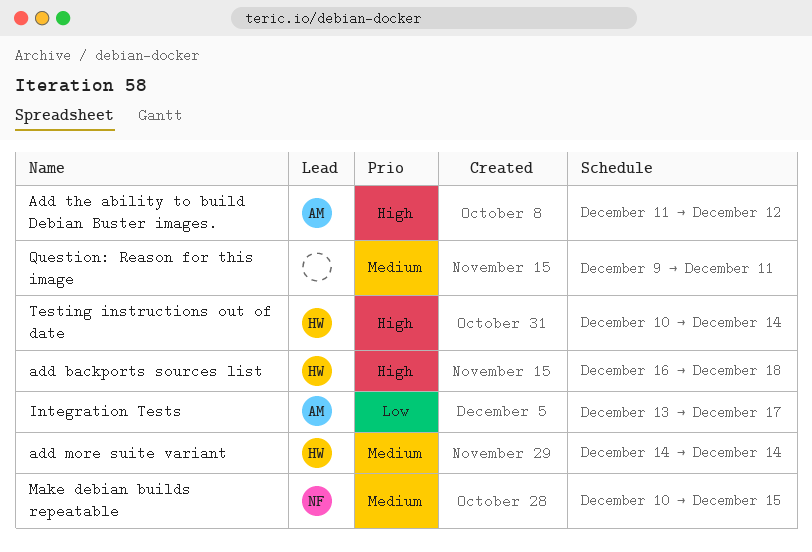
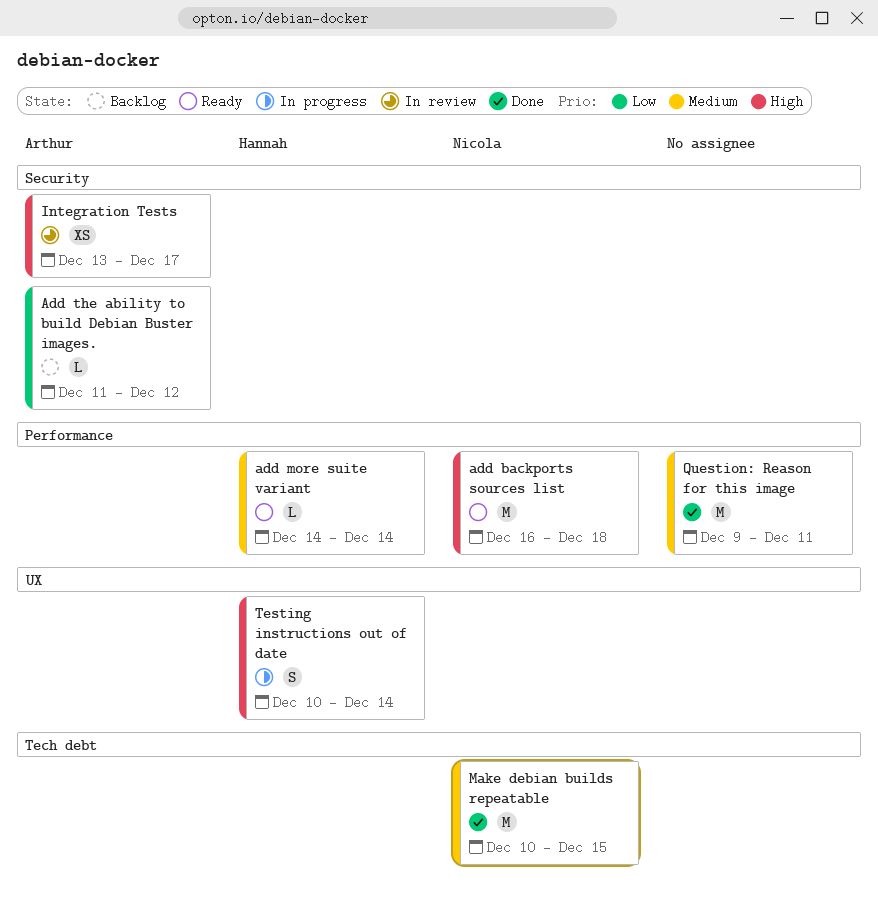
add backports sources list, owner: Hannah -> Nicola
Add the ability to build Debian Buster images., priority: High -> Low
Integration Tests, priority: Low -> High

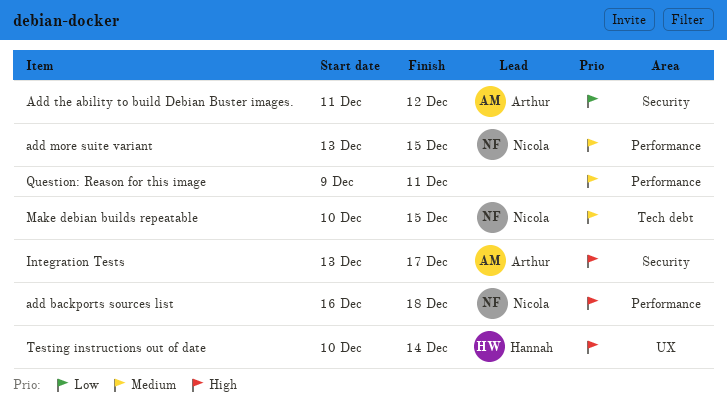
add more suite variant, owner: Hannah -> Nicola
add more suite variant, start: Dec 14 -> Dec 13
add more suite variant, due: Dec 14 -> Dec 15

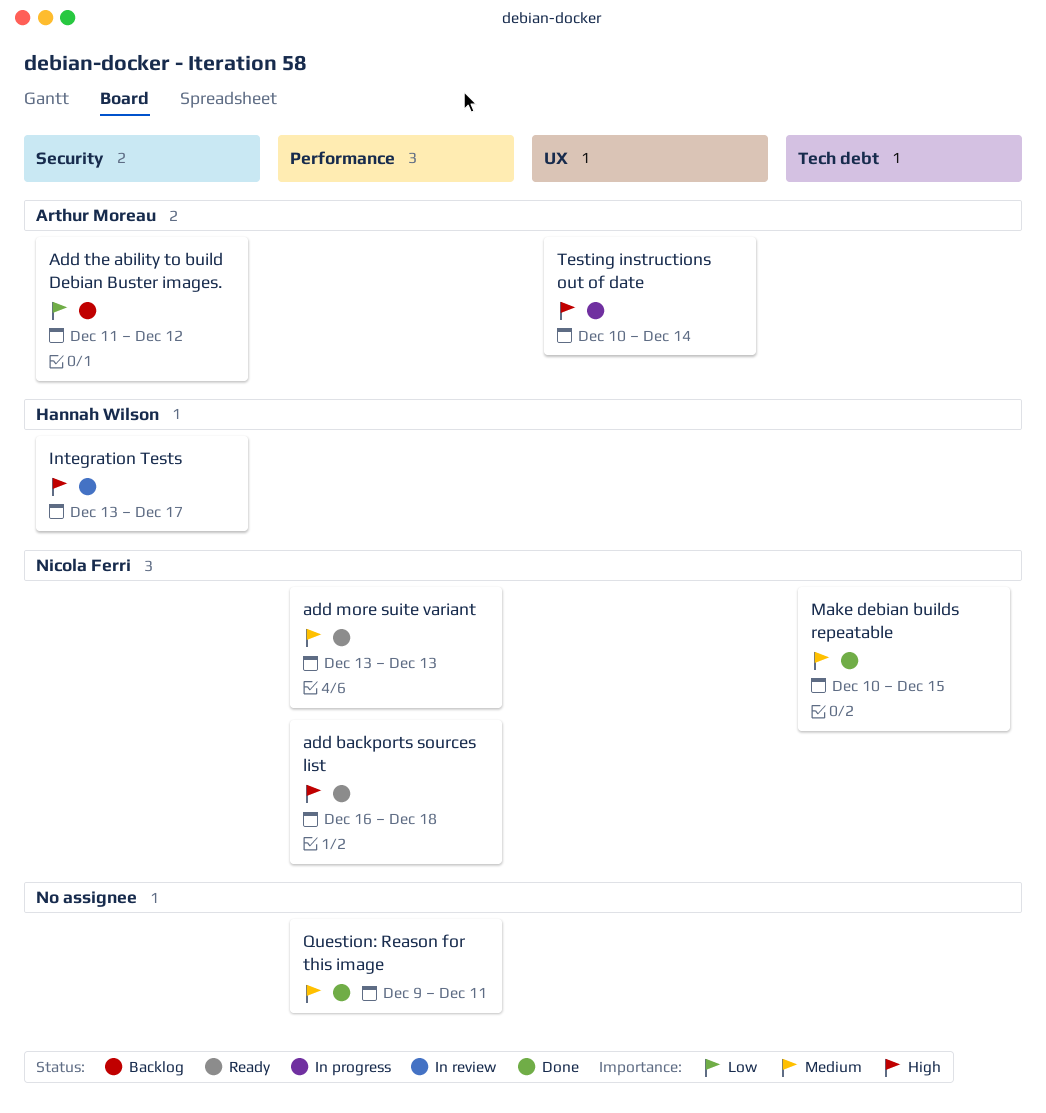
add more suite variant, due: Dec 15 -> Dec 13
Integration Tests, owner: Arthur Moreau -> Hannah Wilson
Testing instructions out of date, owner: Hannah Wilson -> Arthur Moreau

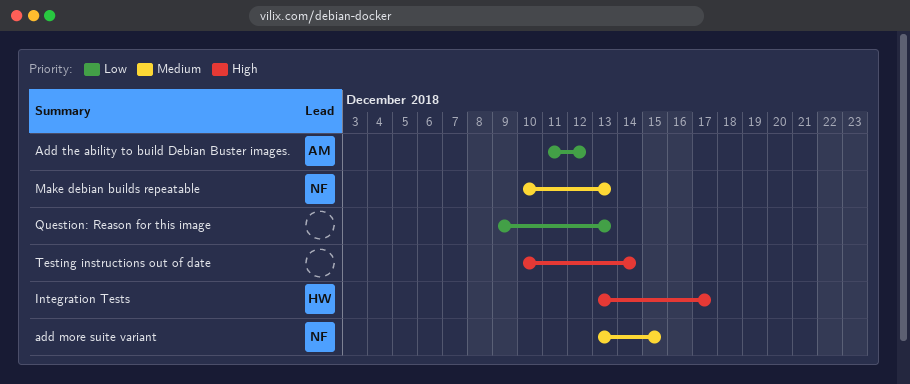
add backports sources list: present -> none
add more suite variant, due: Dec 13 -> Dec 15
Make debian builds repeatable, due: Dec 15 -> Dec 13
Question: Reason for this image, priority: Medium -> Low
Question: Reason for this image, due: Dec 11 -> Dec 13
Testing instructions out of date, owner: Arthur Moreau -> none

